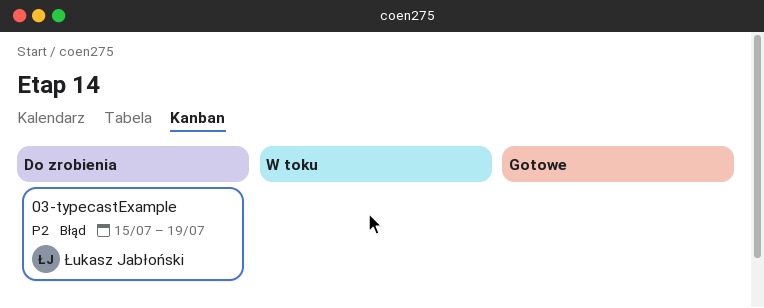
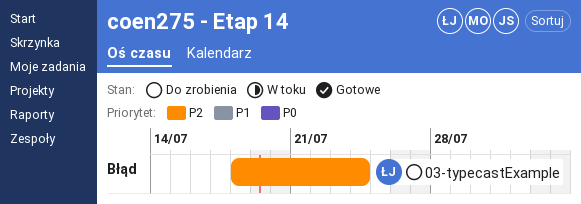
03-typecastExample, start: Jul 15 -> Jul 18
03-typecastExample, due: Jul 19 -> Jul 24

